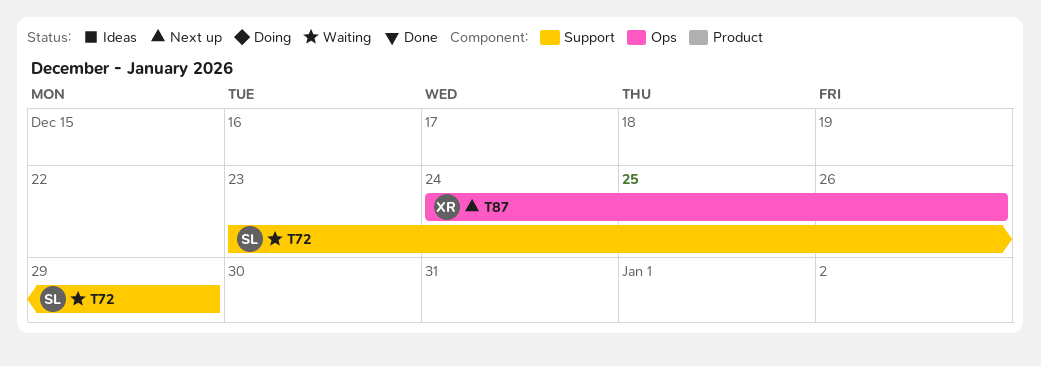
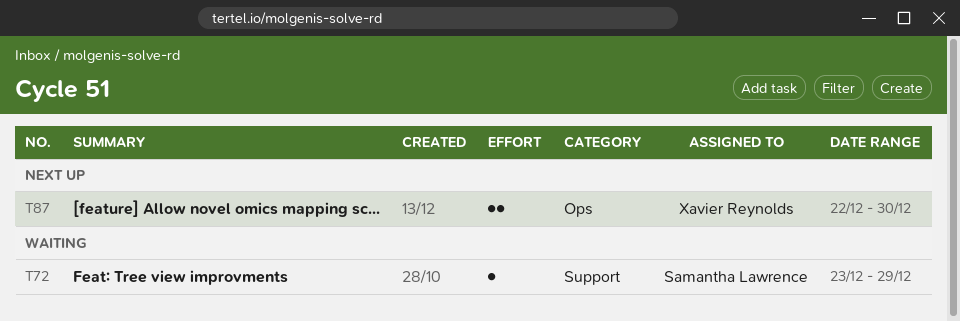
T87, start: Dec 24 -> Dec 22
T87, due: Dec 26 -> Dec 30

